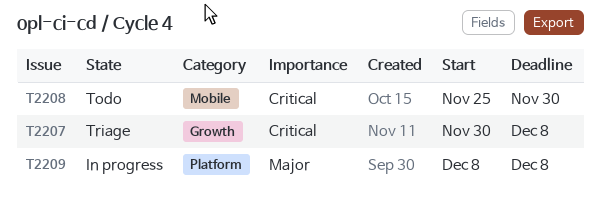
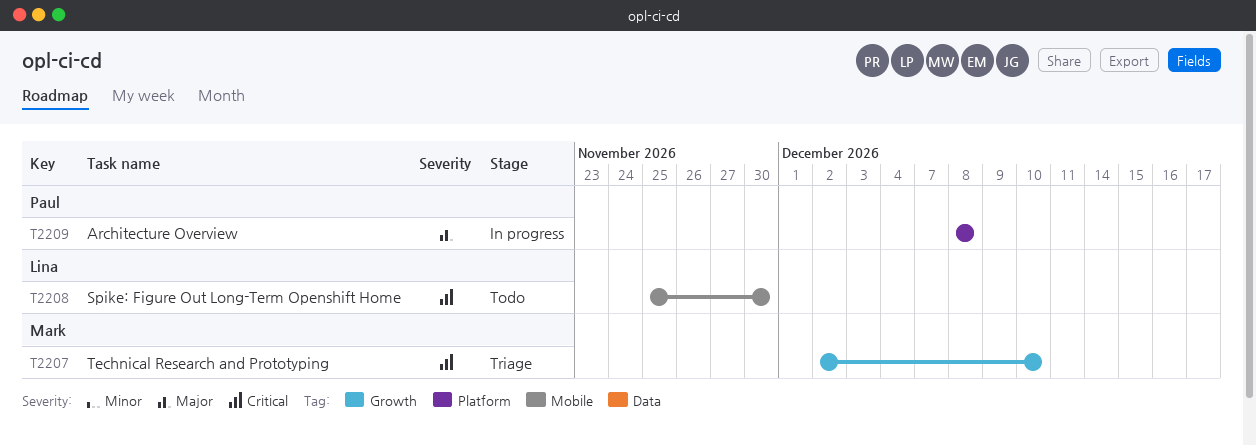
T2207, start: Nov 30 -> Dec 2
T2207, due: Dec 8 -> Dec 10

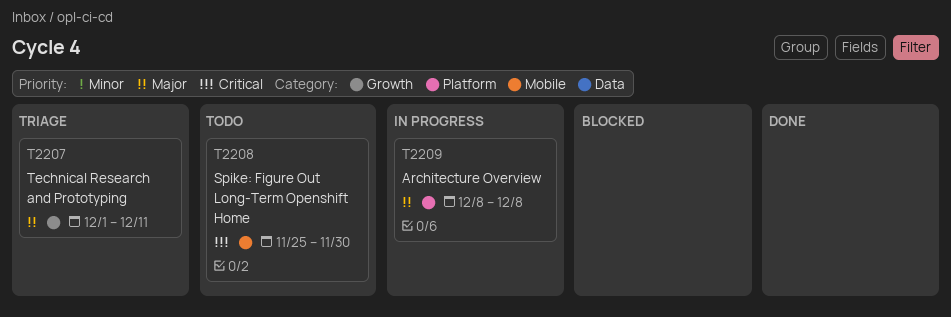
T2207, priority: Critical -> Major
T2207, start: Dec 2 -> Dec 1
T2207, due: Dec 10 -> Dec 11

